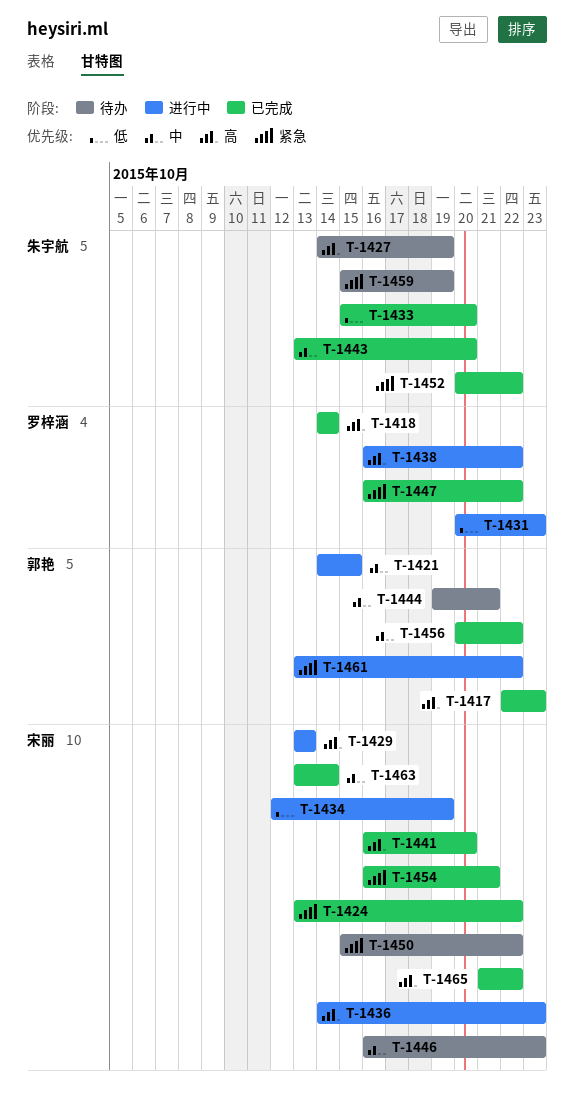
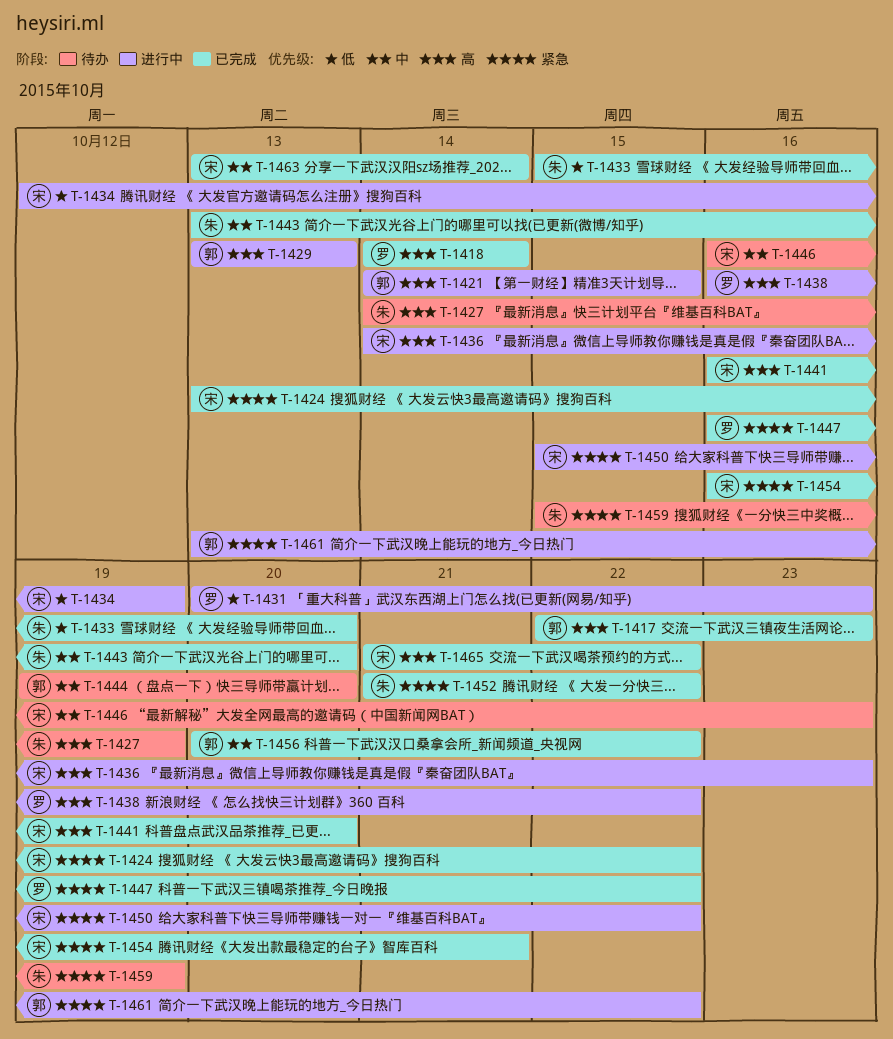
T-1421, priority: 中 -> 高
T-1429, owner: 宋丽 -> 郭艳
T-1444, due: Oct 21 -> Oct 20
T-1450, status: 待办 -> 进行中
T-1452, start: Oct 20 -> Oct 21

